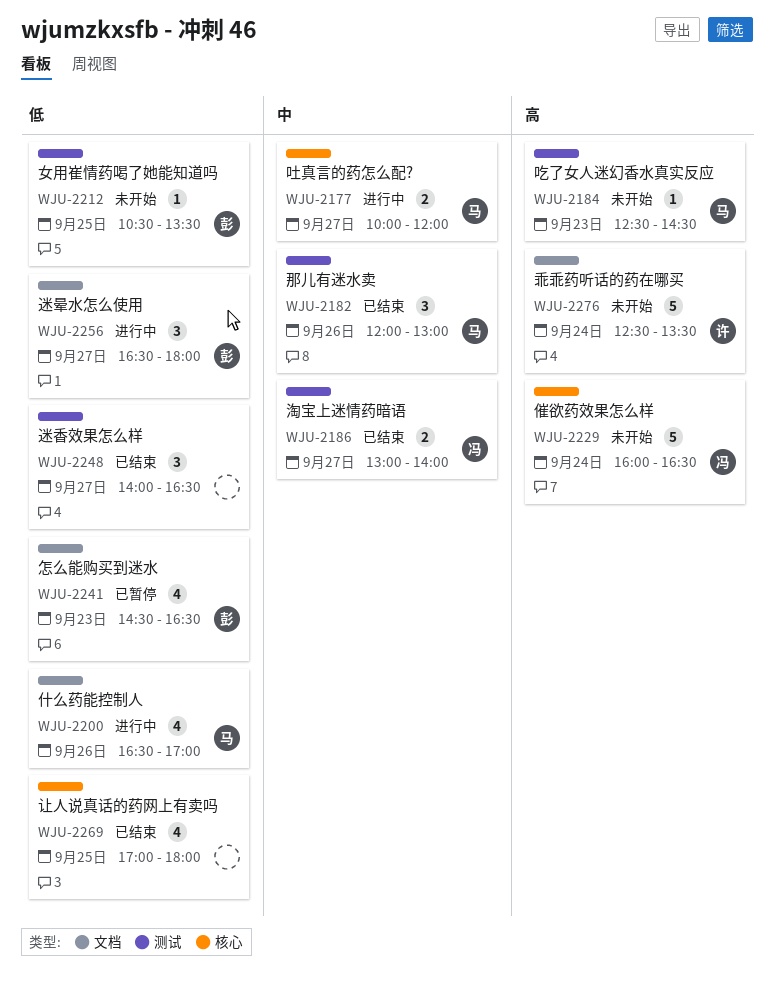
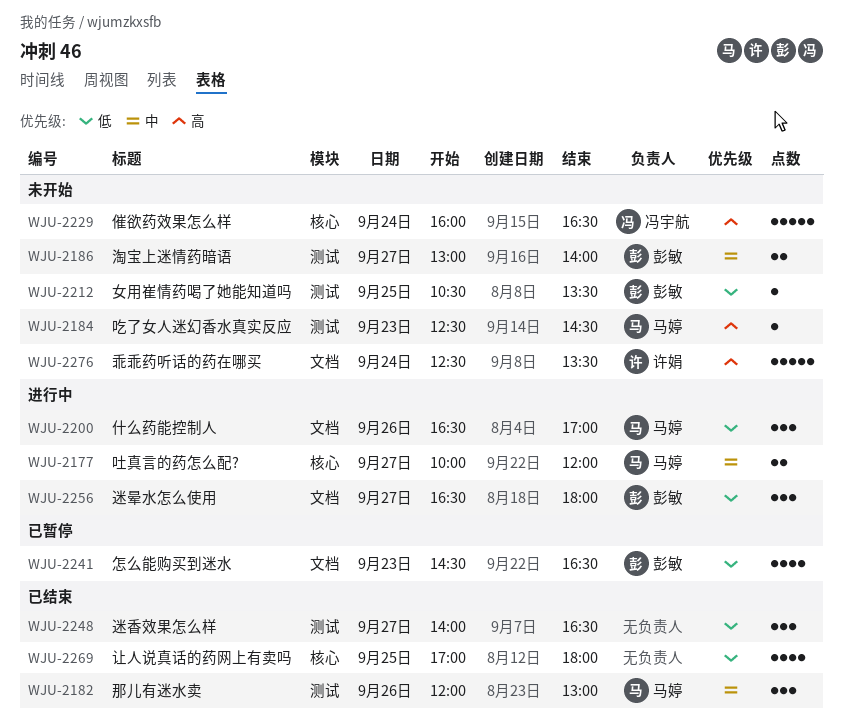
WJU-2186, status: 已结束 -> 未开始
WJU-2186, owner: 冯宇航 -> 彭敏
WJU-2200, estimate: 4 -> 3

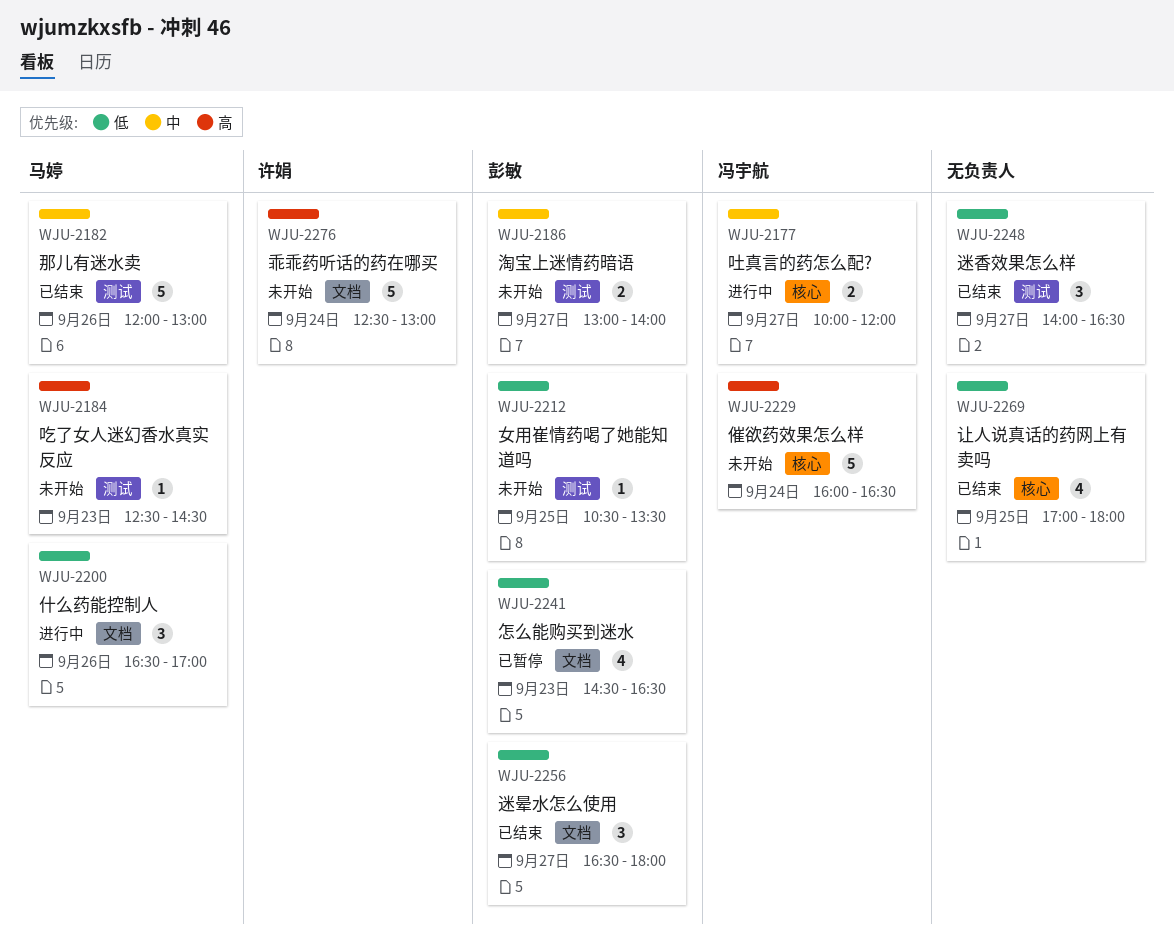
WJU-2177, owner: 马婷 -> 冯宇航
WJU-2182, estimate: 3 -> 5
WJU-2256, status: 进行中 -> 已结束
WJU-2276, ends: 13:30 -> 13:00

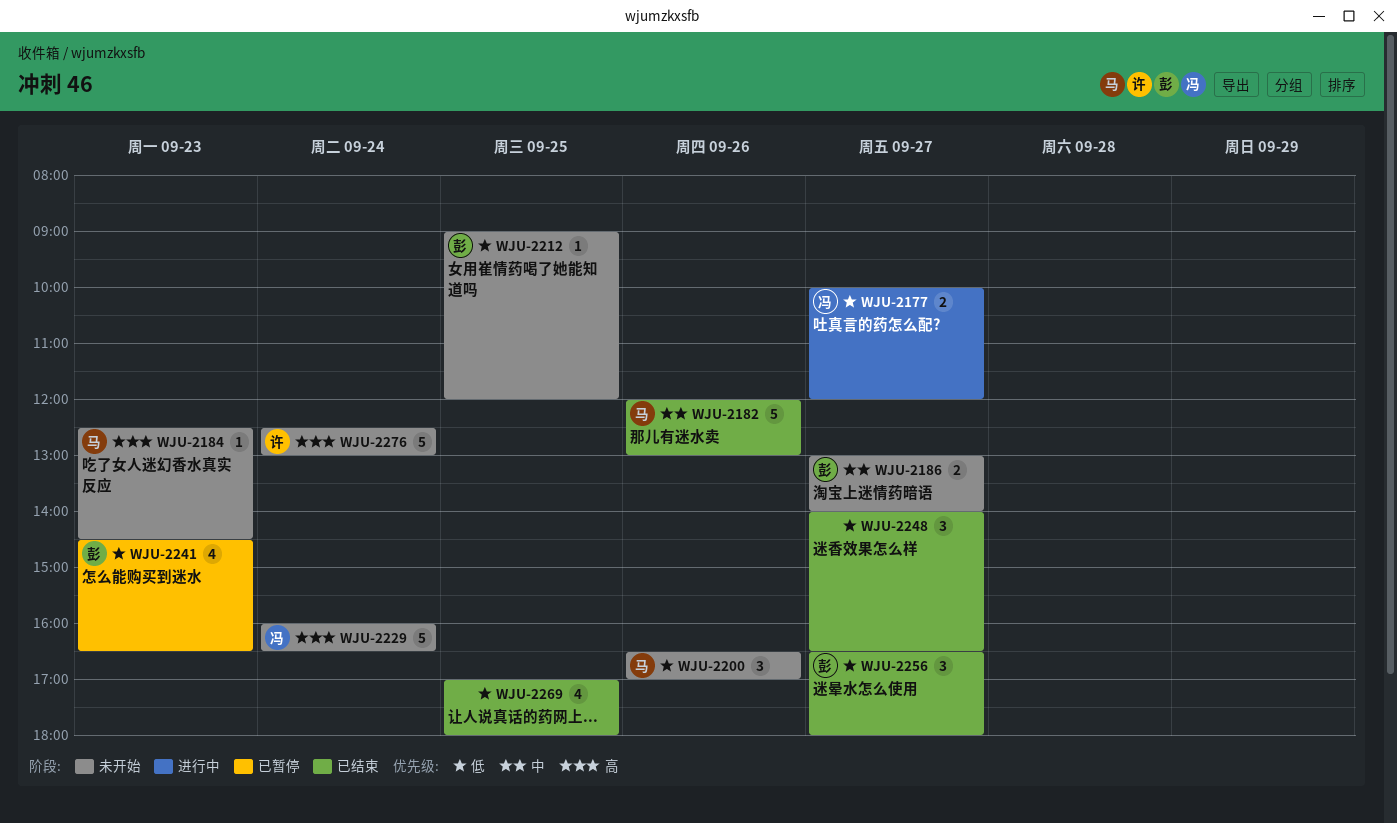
WJU-2177, priority: 中 -> 低
WJU-2200, status: 进行中 -> 未开始
WJU-2212, begins: 10:30 -> 09:00
WJU-2212, ends: 13:30 -> 12:00

